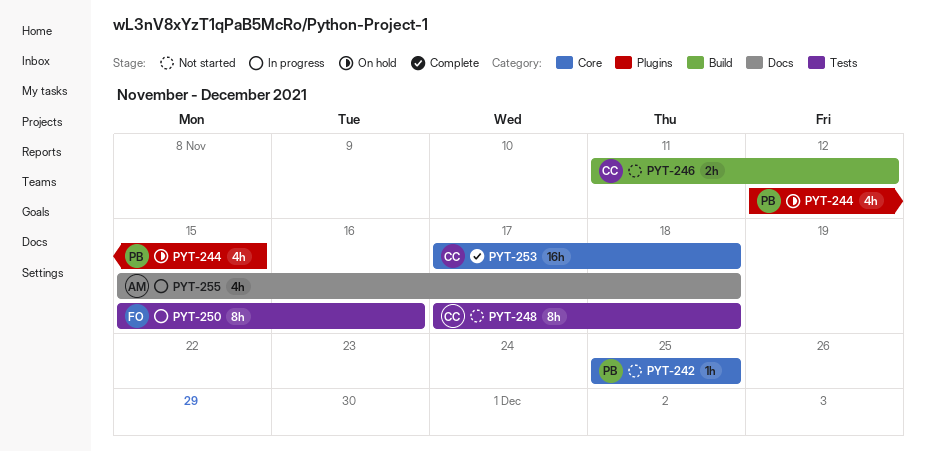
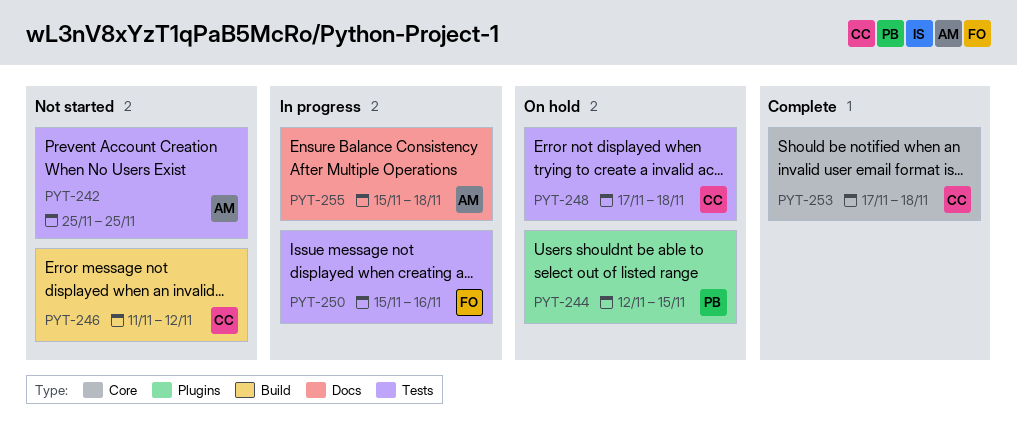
PYT-242, owner: PB -> AM
PYT-242, label: Core -> Tests
PYT-248, status: Not started -> On hold

